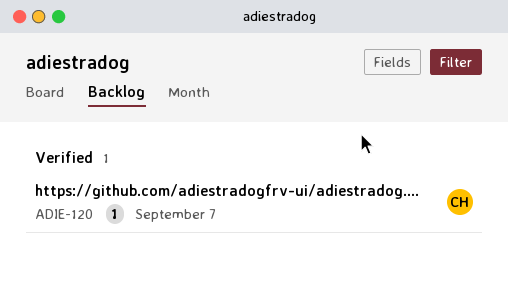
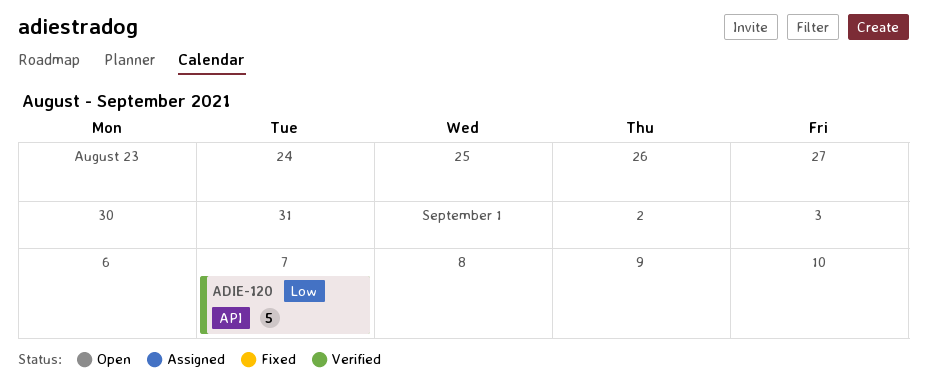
ADIE-120, estimate: 1 -> 5

